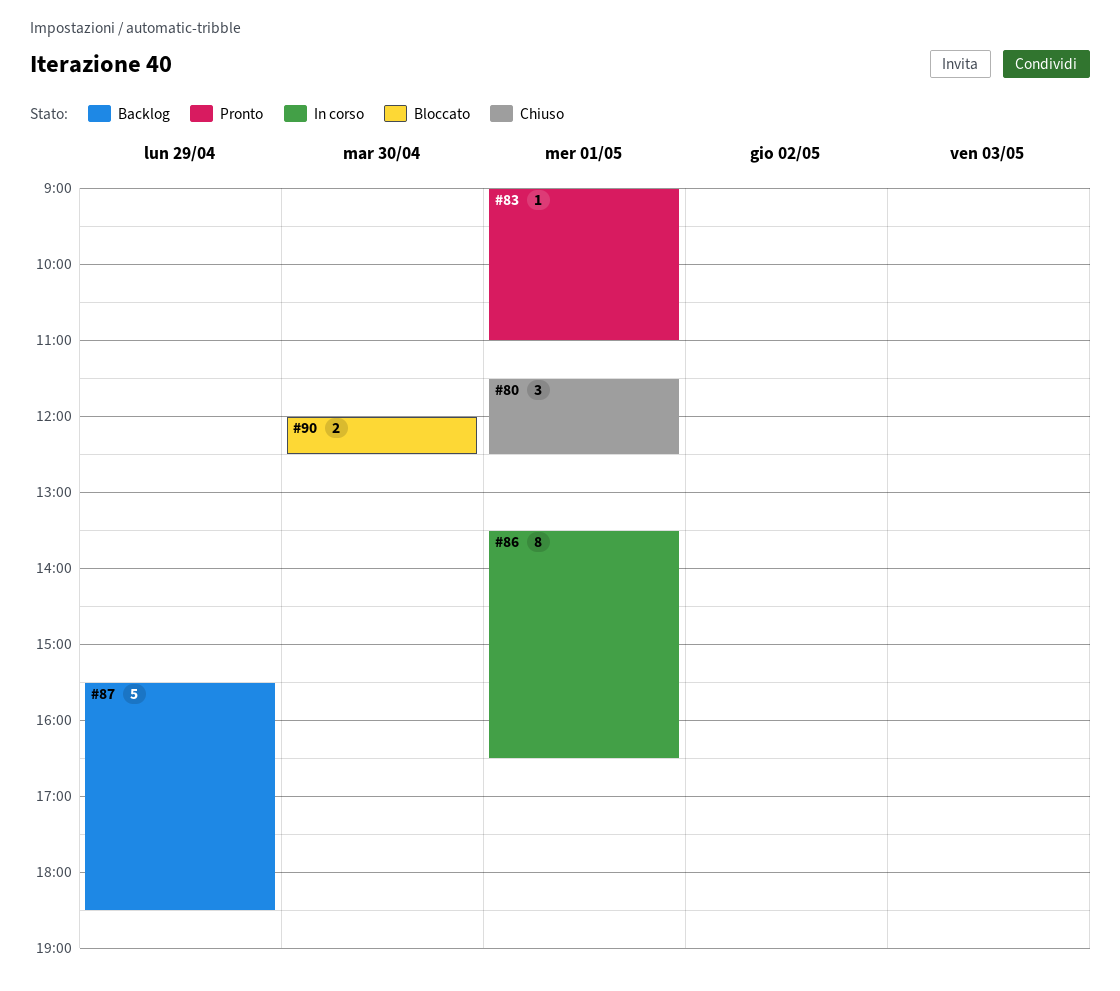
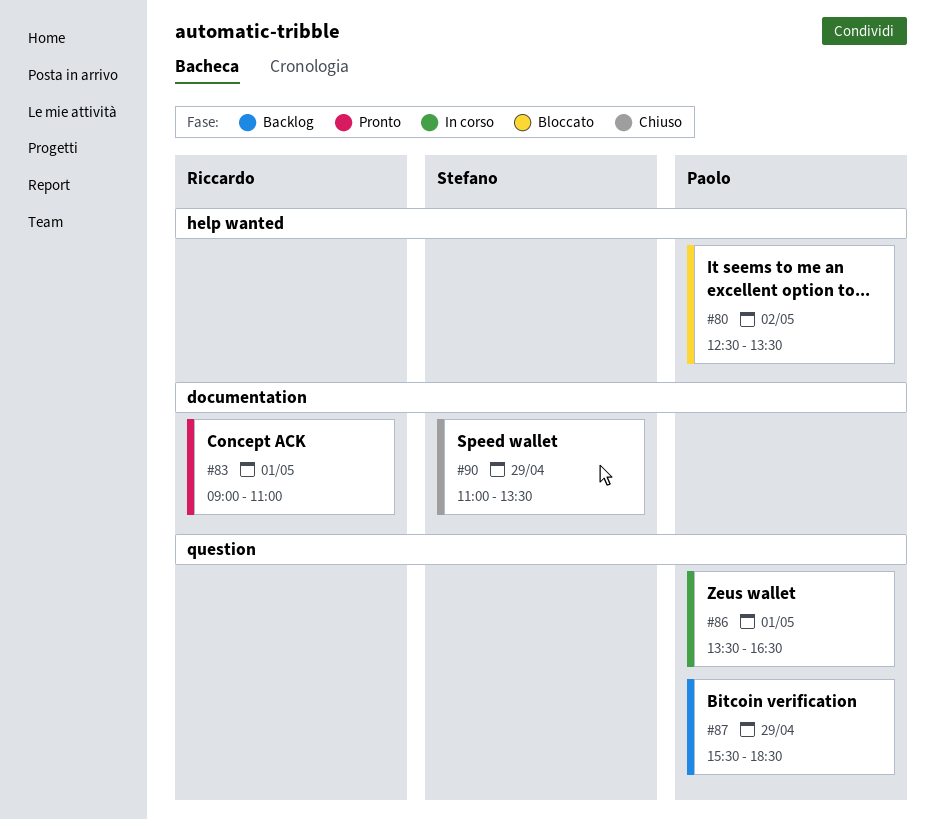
#80, status: Chiuso -> Bloccato
#80, day: May 1 -> May 2
#80, begins: 11:30 -> 12:30
#80, ends: 12:30 -> 13:30
#90, status: Bloccato -> Chiuso
#90, day: Apr 30 -> Apr 29
#90, begins: 12:00 -> 11:00
#90, ends: 12:30 -> 13:30

